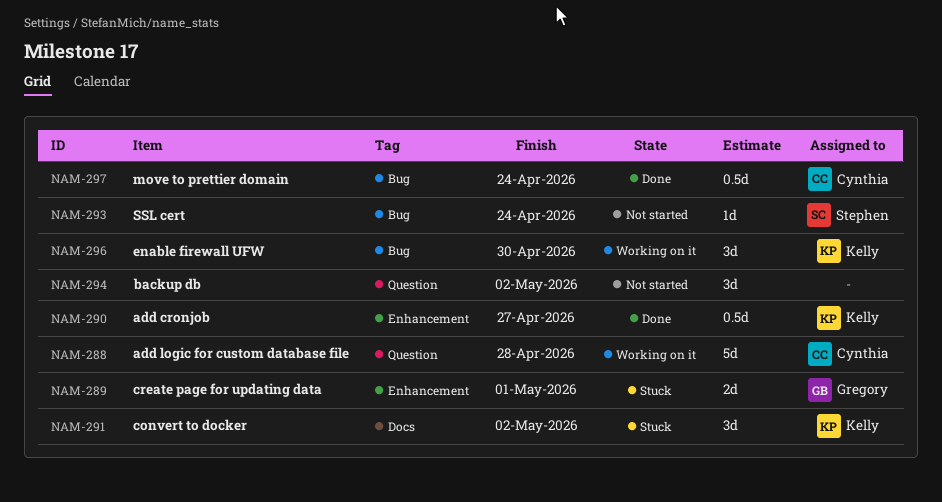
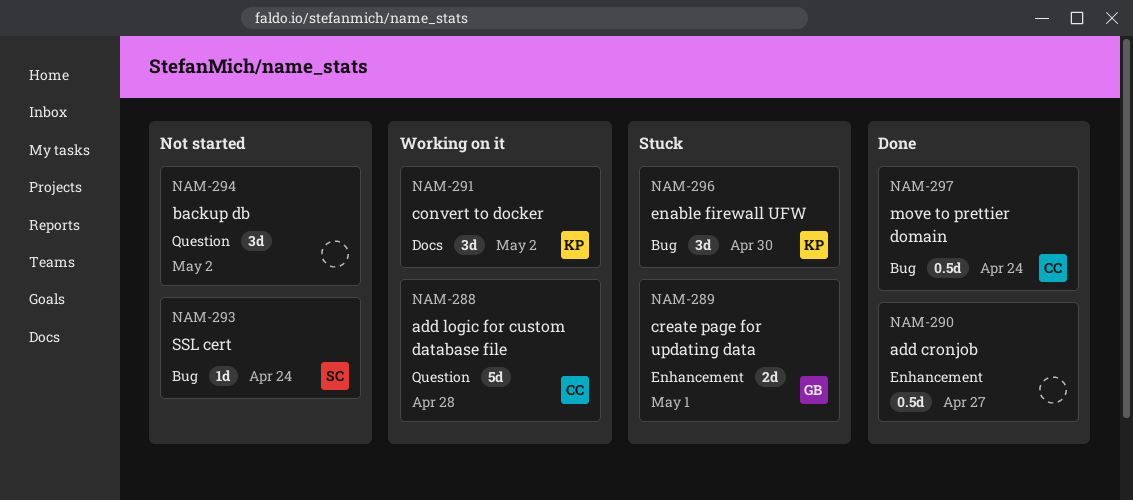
NAM-290, owner: Kelly -> none
NAM-291, status: Stuck -> Working on it
NAM-296, status: Working on it -> Stuck

